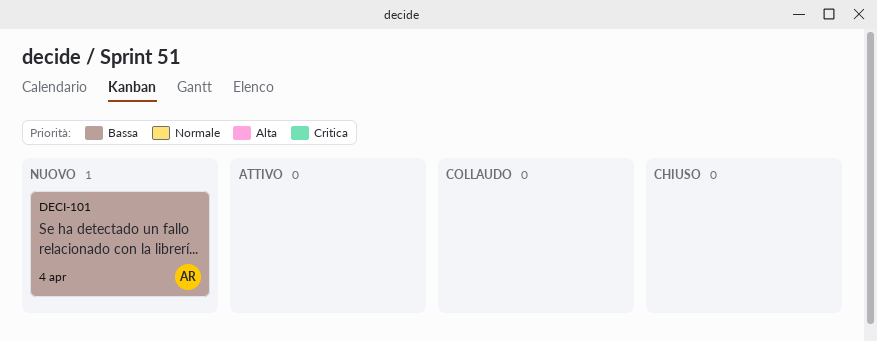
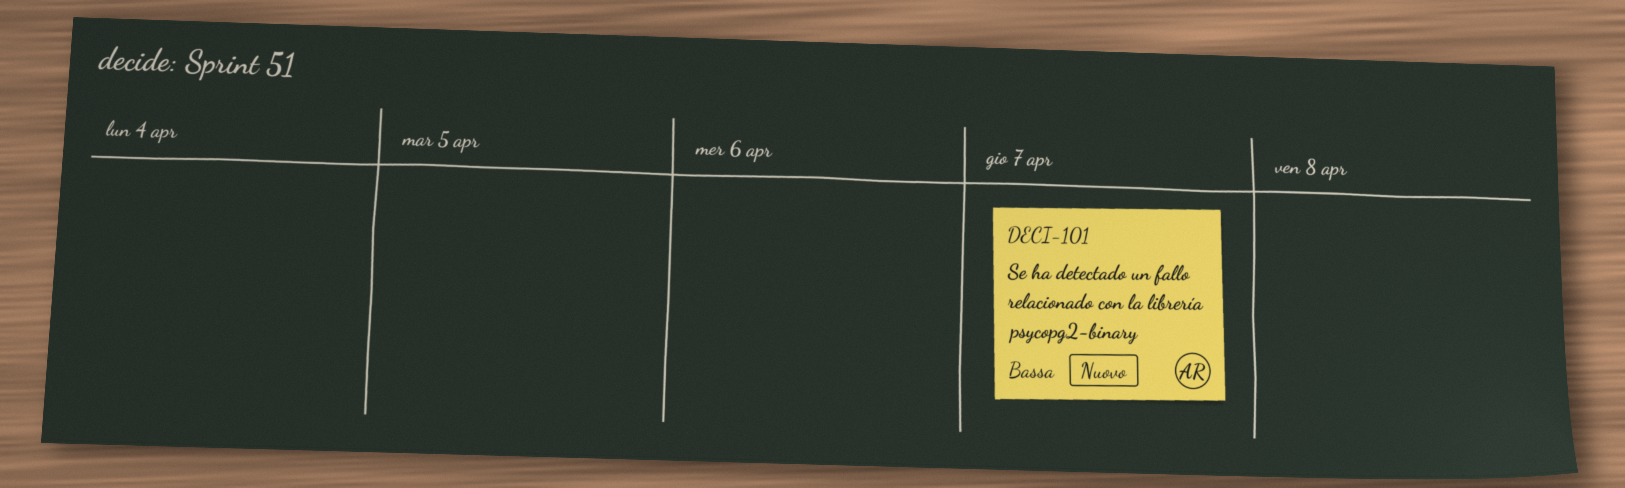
DECI-101, due: Apr 4 -> Apr 7

